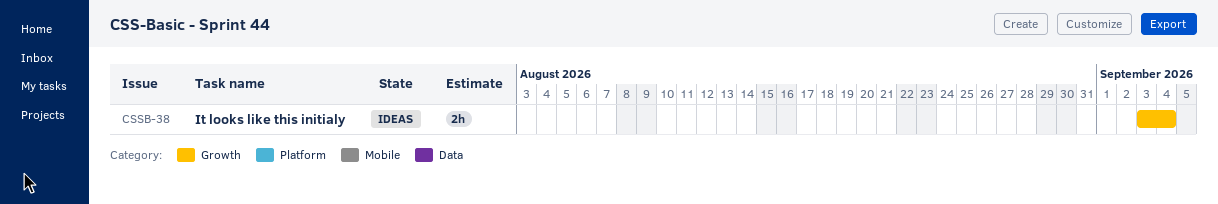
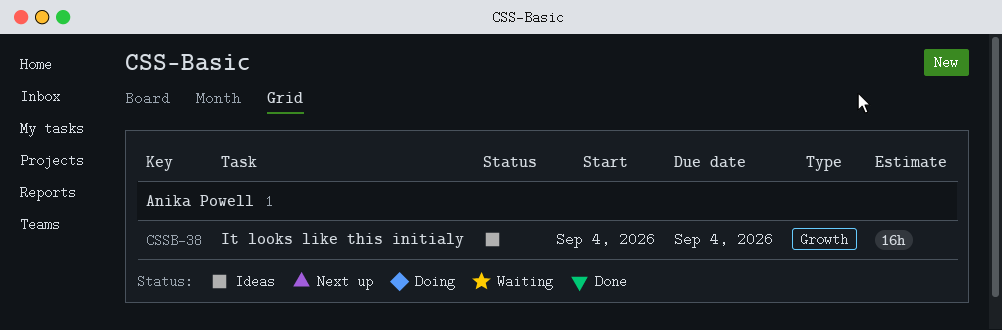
CSSB-38, estimate: 2h -> 16h
CSSB-38, start: Sep 3 -> Sep 4

